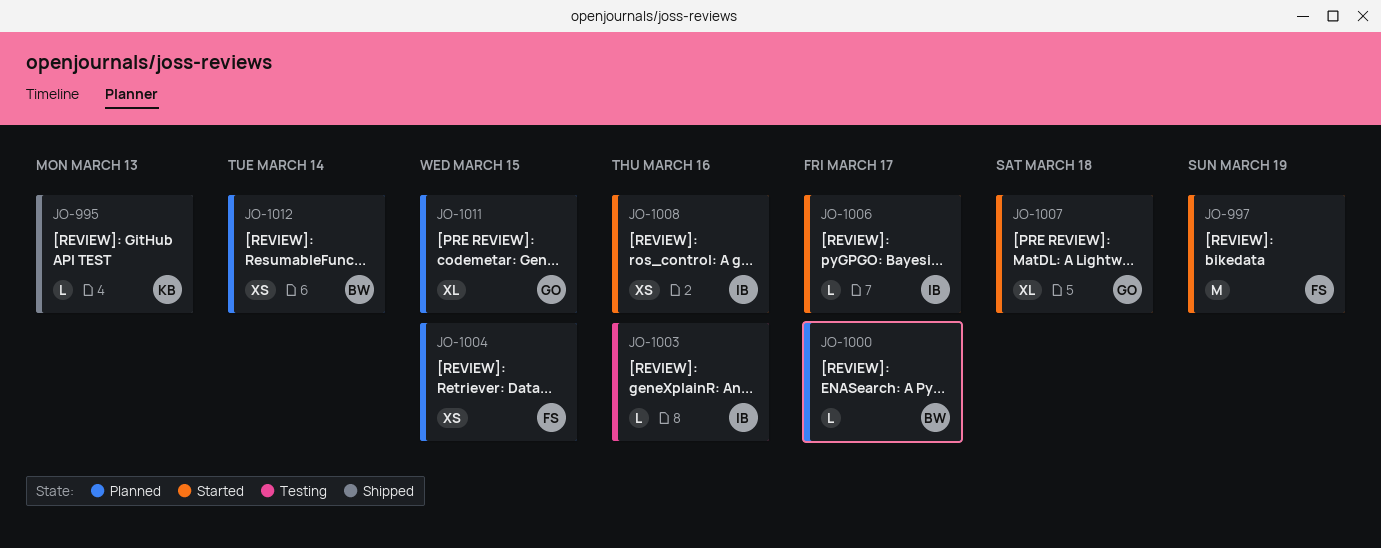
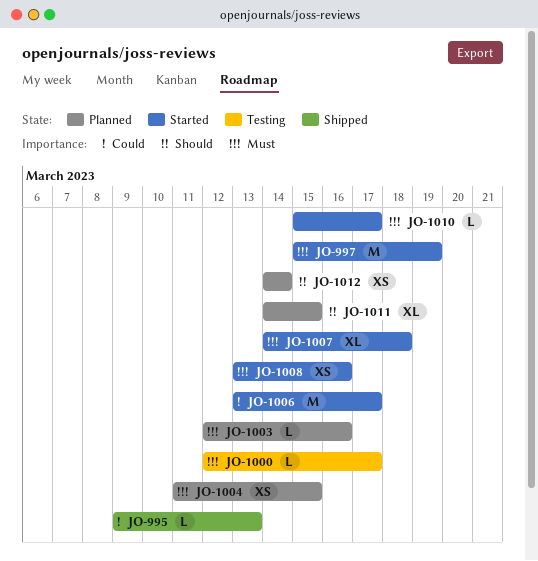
JO-1000, status: Planned -> Testing
JO-1003, status: Testing -> Planned
JO-1006, estimate: L -> M
JO-1010: none -> present

